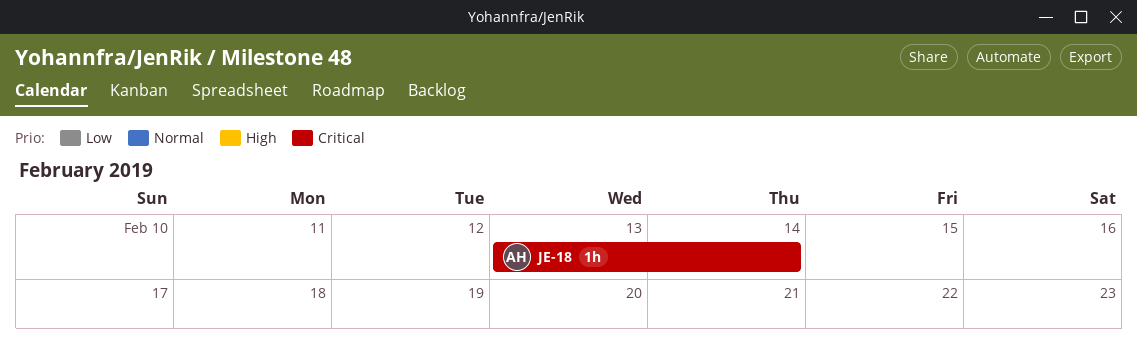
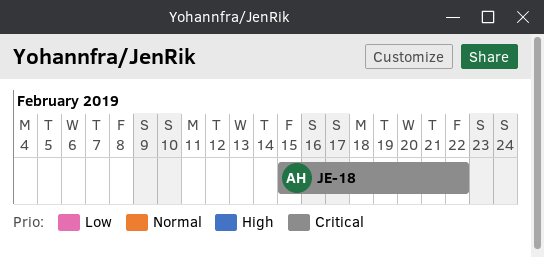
JE-18, start: Feb 13 -> Feb 15
JE-18, due: Feb 14 -> Feb 22

